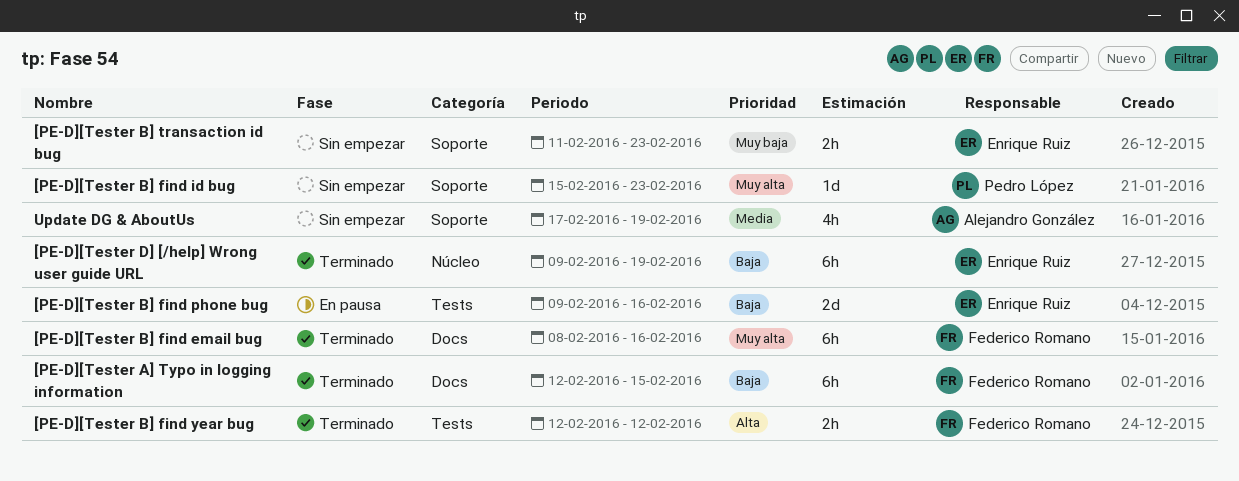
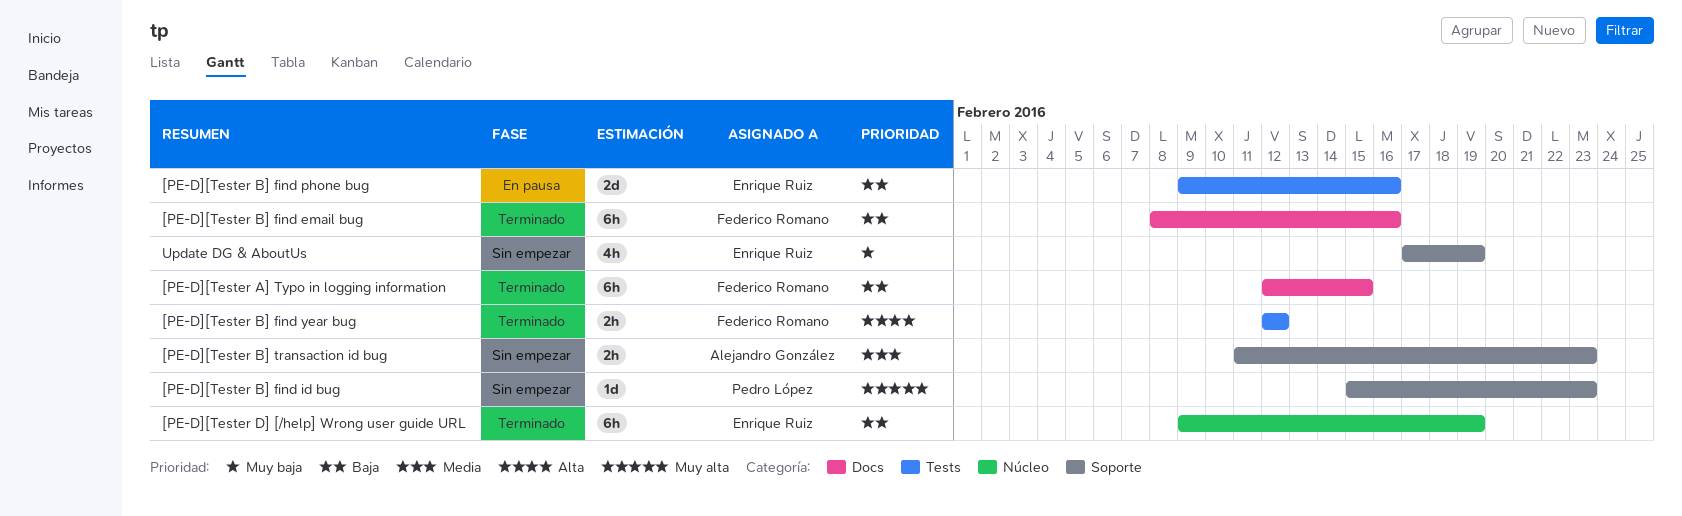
[PE-D][Tester B] find email bug, priority: Muy alta -> Baja
[PE-D][Tester B] transaction id bug, owner: Enrique Ruiz -> Alejandro González
[PE-D][Tester B] transaction id bug, priority: Muy baja -> Media
Update DG & AboutUs, owner: Alejandro González -> Enrique Ruiz
Update DG & AboutUs, priority: Media -> Muy baja

